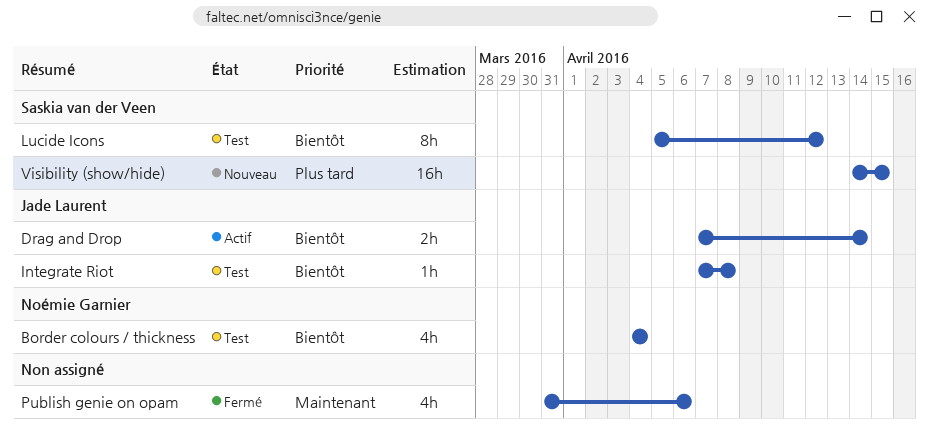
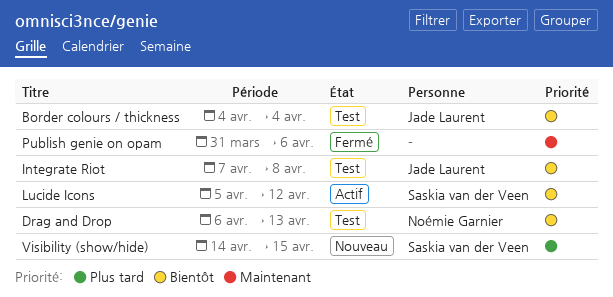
Border colours / thickness, owner: Noémie Garnier -> Jade Laurent
Drag and Drop, status: Actif -> Test
Drag and Drop, owner: Jade Laurent -> Noémie Garnier
Drag and Drop, start: Apr 7 -> Apr 6
Drag and Drop, due: Apr 14 -> Apr 13
Lucide Icons, status: Test -> Actif

